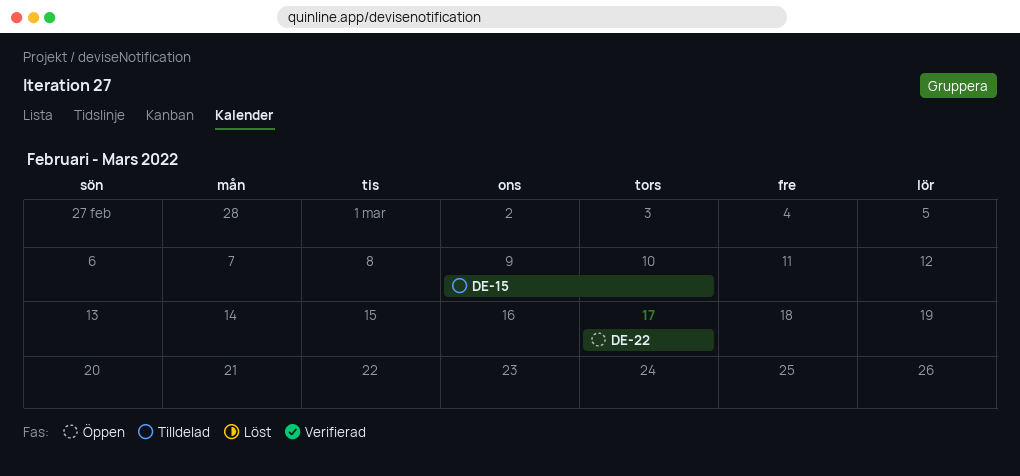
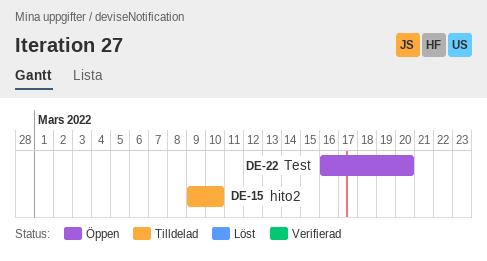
DE-22, start: Mar 17 -> Mar 16
DE-22, due: Mar 17 -> Mar 20

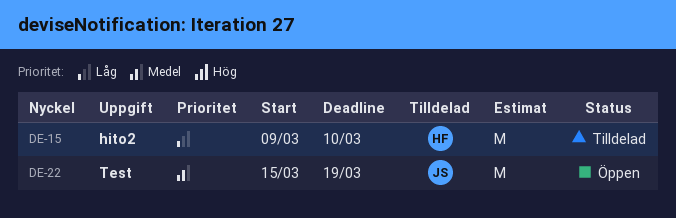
DE-22, start: Mar 16 -> Mar 15
DE-22, due: Mar 20 -> Mar 19

